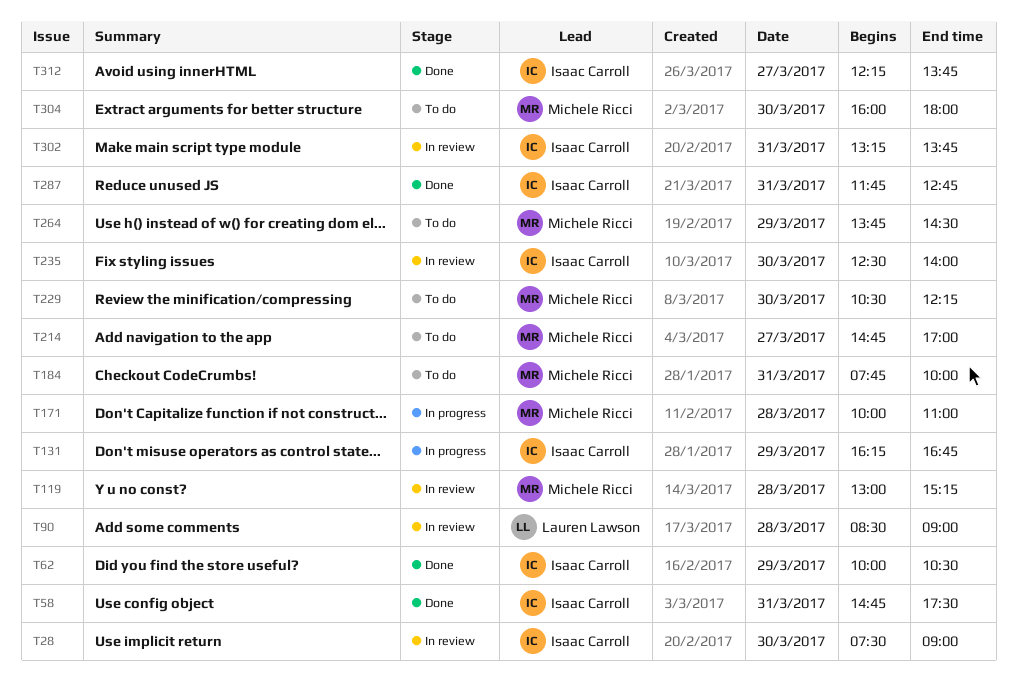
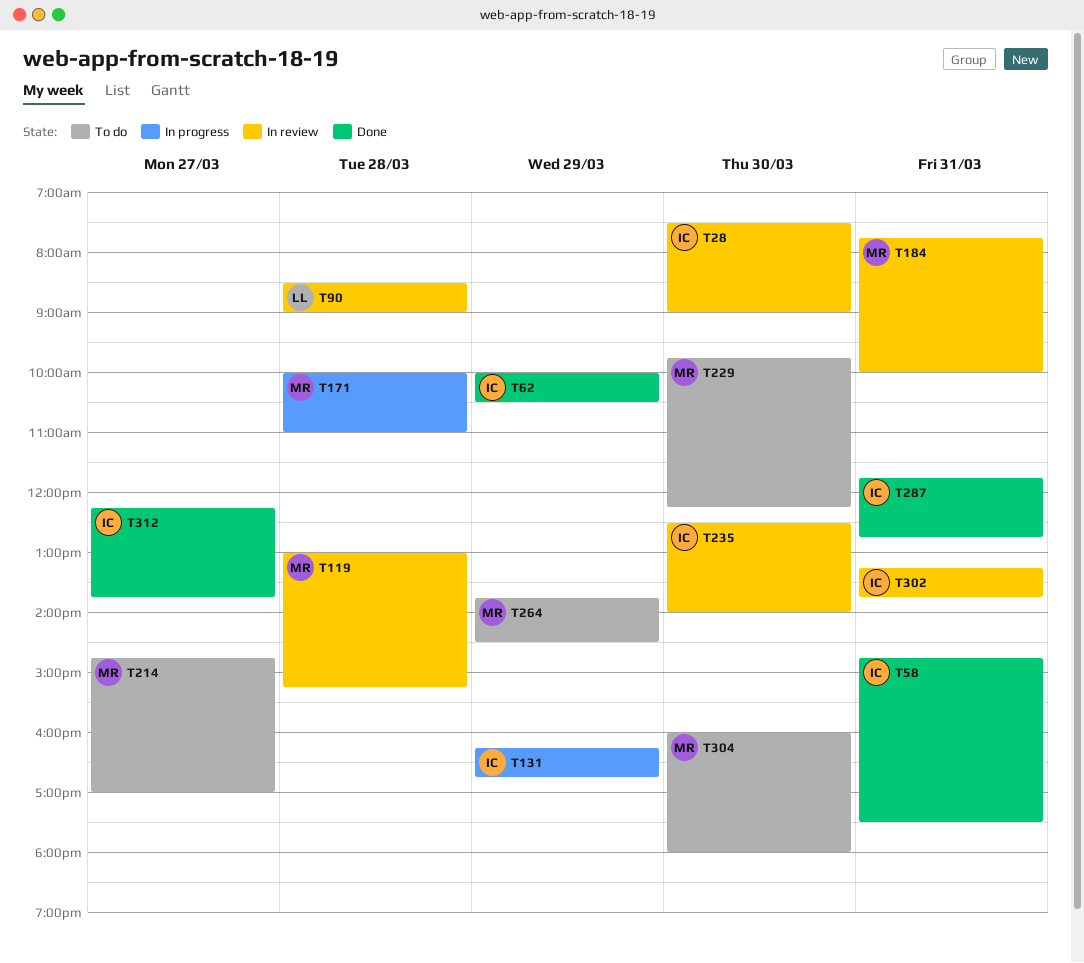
T184, status: To do -> In review
T229, begins: 10:30 -> 09:45

